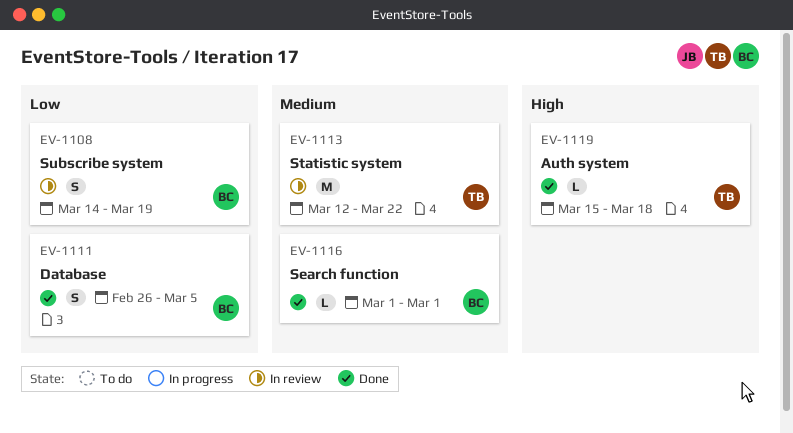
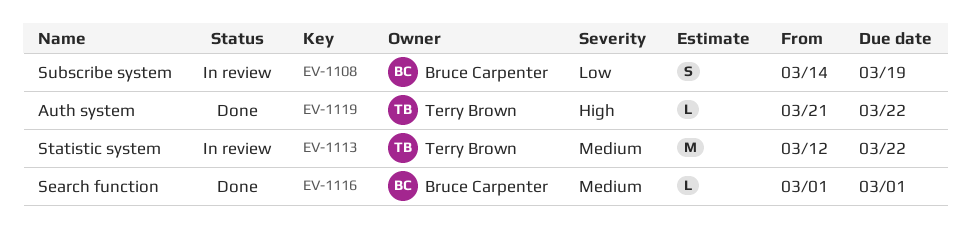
EV-1111: present -> none
EV-1119, start: Mar 15 -> Mar 21
EV-1119, due: Mar 18 -> Mar 22

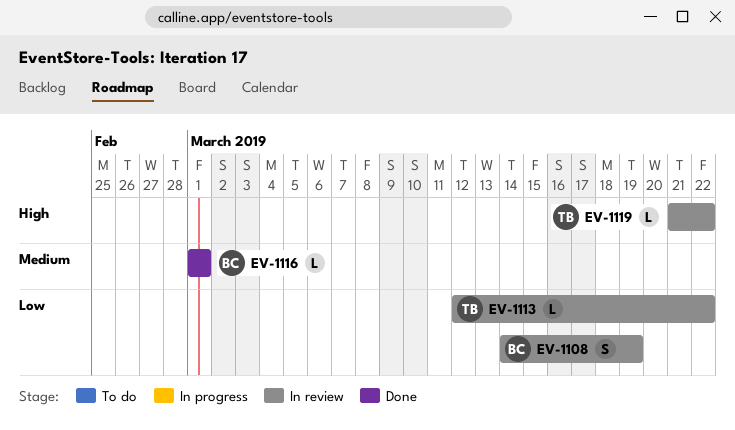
EV-1113, priority: Medium -> Low
EV-1113, estimate: M -> L
EV-1119, status: Done -> In review

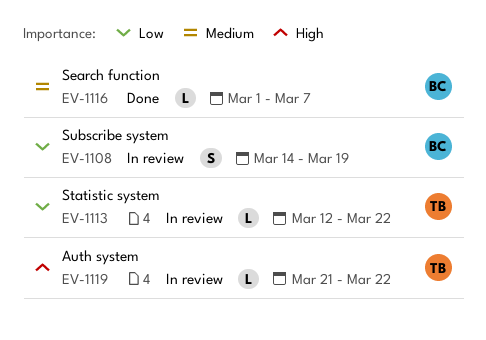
EV-1116, due: Mar 1 -> Mar 7

